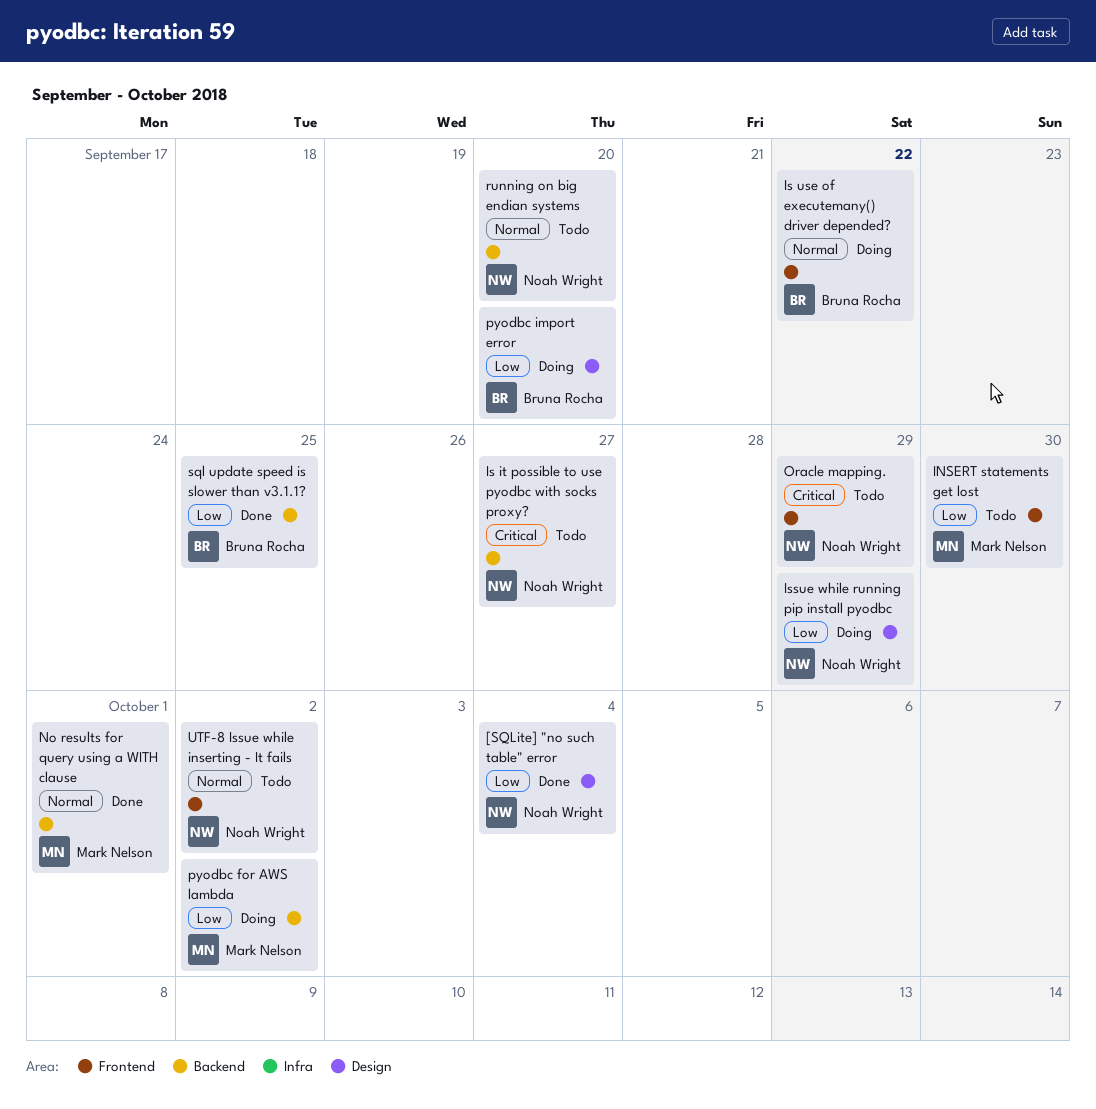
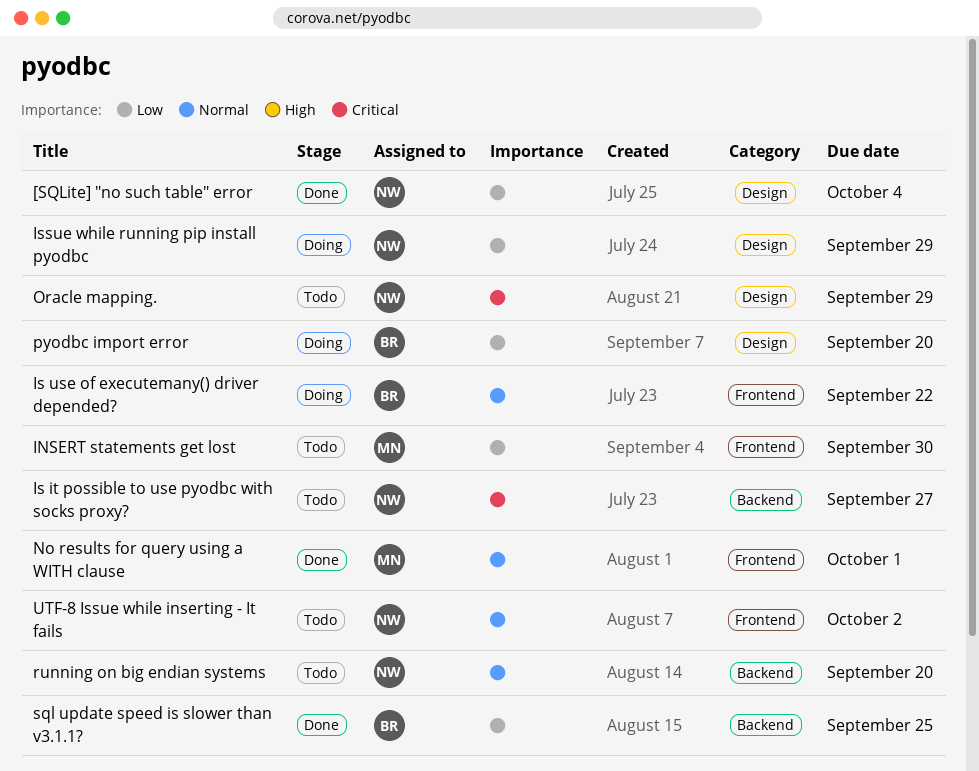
No results for query using a WITH clause, label: Backend -> Frontend
Oracle mapping., label: Frontend -> Design
pyodbc for AWS lambda: present -> none

